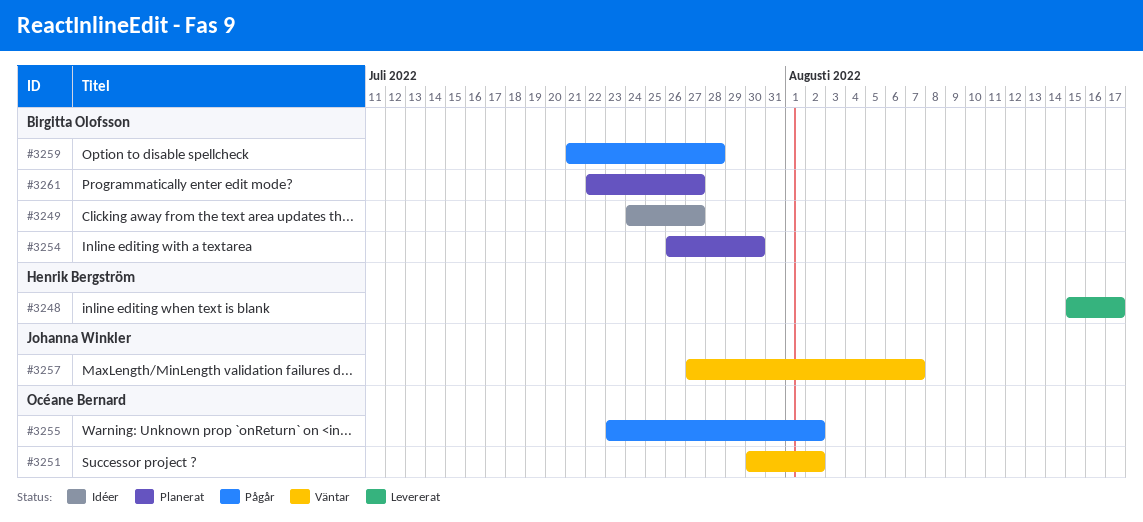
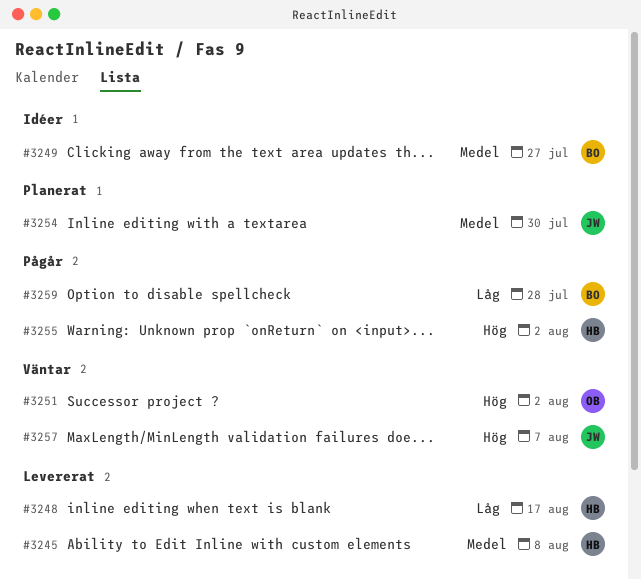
#3245: none -> present
#3254, owner: Birgitta Olofsson -> Johanna Winkler
#3255, owner: Océane Bernard -> Henrik Bergström
#3261: present -> none

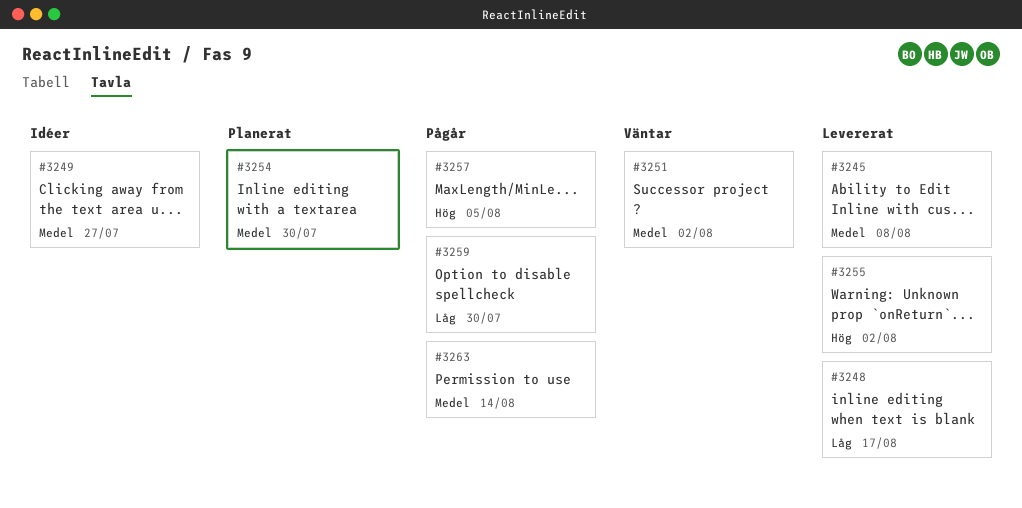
#3251, priority: Hög -> Medel
#3255, status: Pågår -> Levererat
#3257, status: Väntar -> Pågår
#3257, due: Aug 7 -> Aug 5
#3259, due: Jul 28 -> Jul 30
#3263: none -> present

